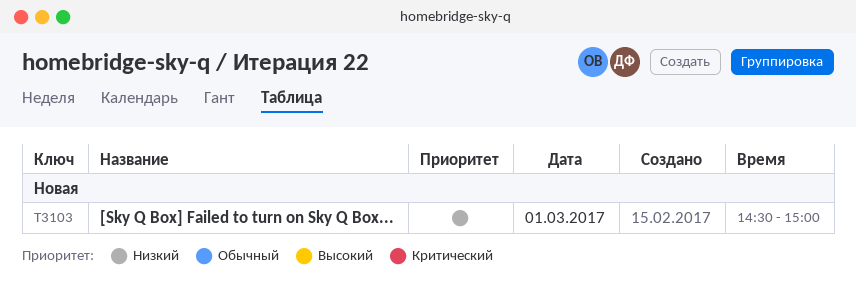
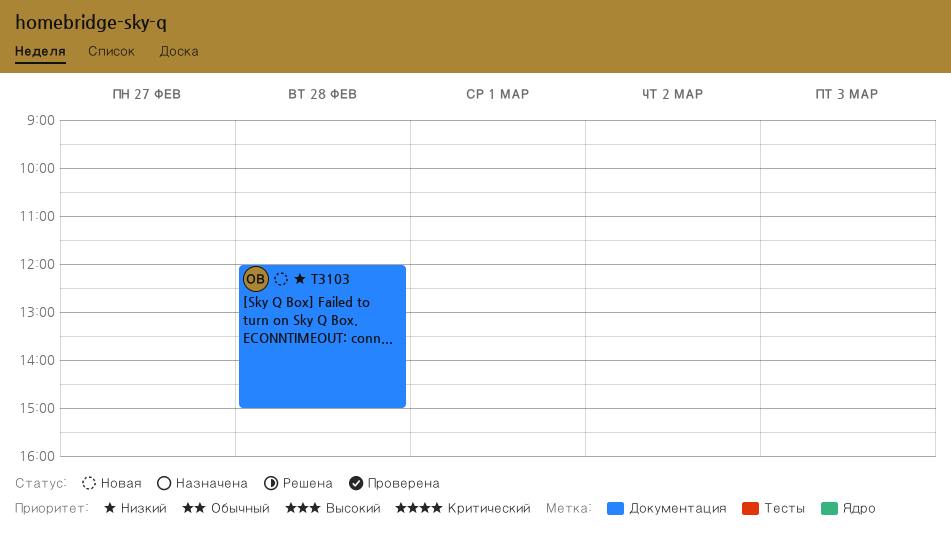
T3103, day: Mar 1 -> Feb 28
T3103, begins: 14:30 -> 12:00

